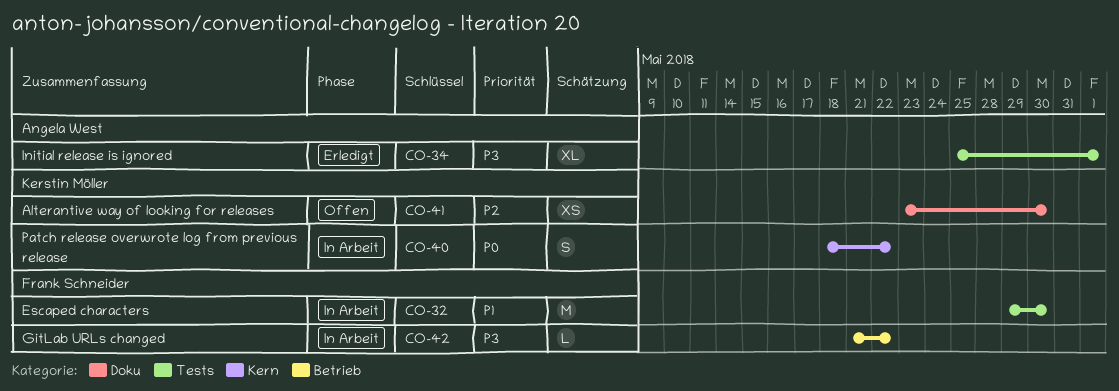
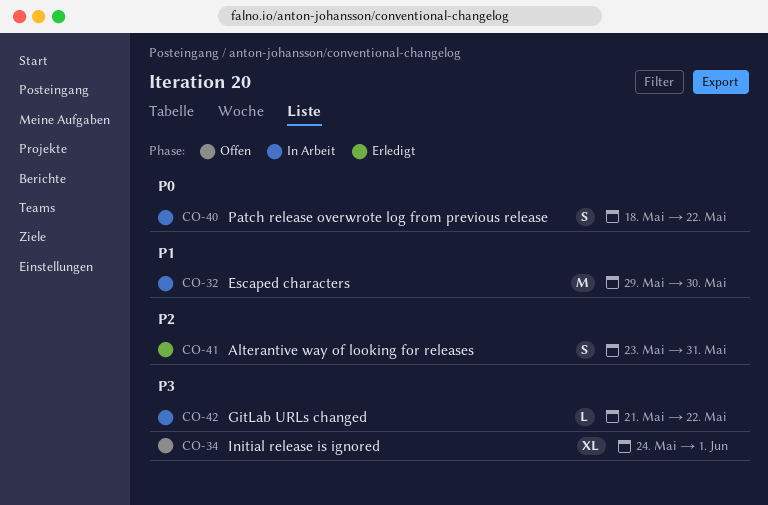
CO-34, status: Erledigt -> Offen
CO-34, start: May 25 -> May 24
CO-41, status: Offen -> Erledigt
CO-41, estimate: XS -> S
CO-41, due: May 30 -> May 31

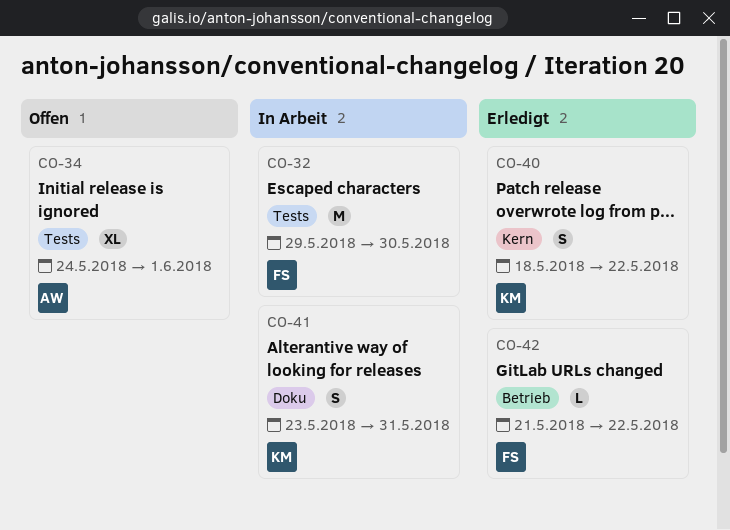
CO-40, status: In Arbeit -> Erledigt
CO-41, status: Erledigt -> In Arbeit
CO-42, status: In Arbeit -> Erledigt

